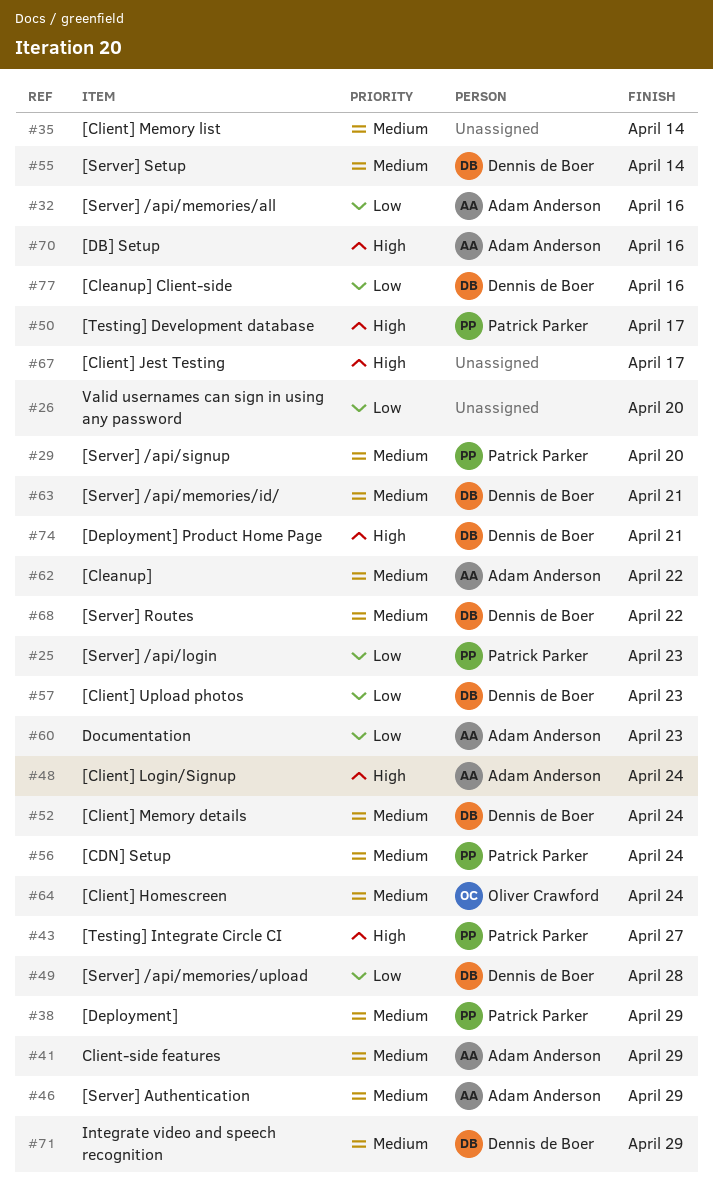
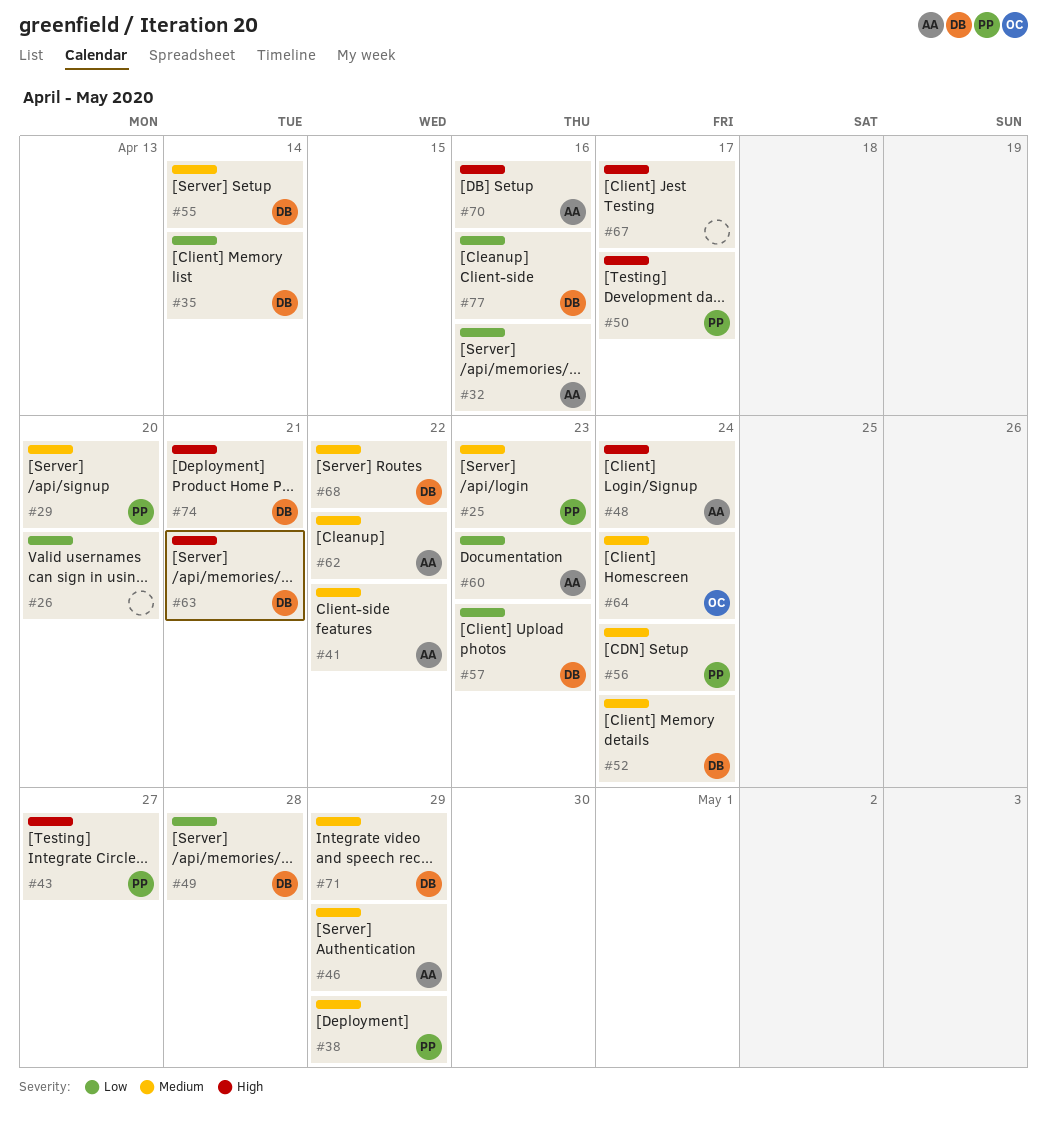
#25, priority: Low -> Medium
#35, owner: none -> Dennis de Boer
#35, priority: Medium -> Low
#41, due: Apr 29 -> Apr 22
#63, priority: Medium -> High

